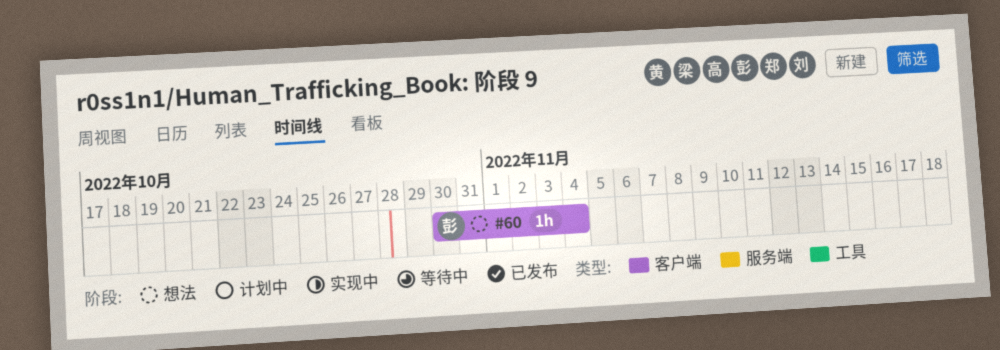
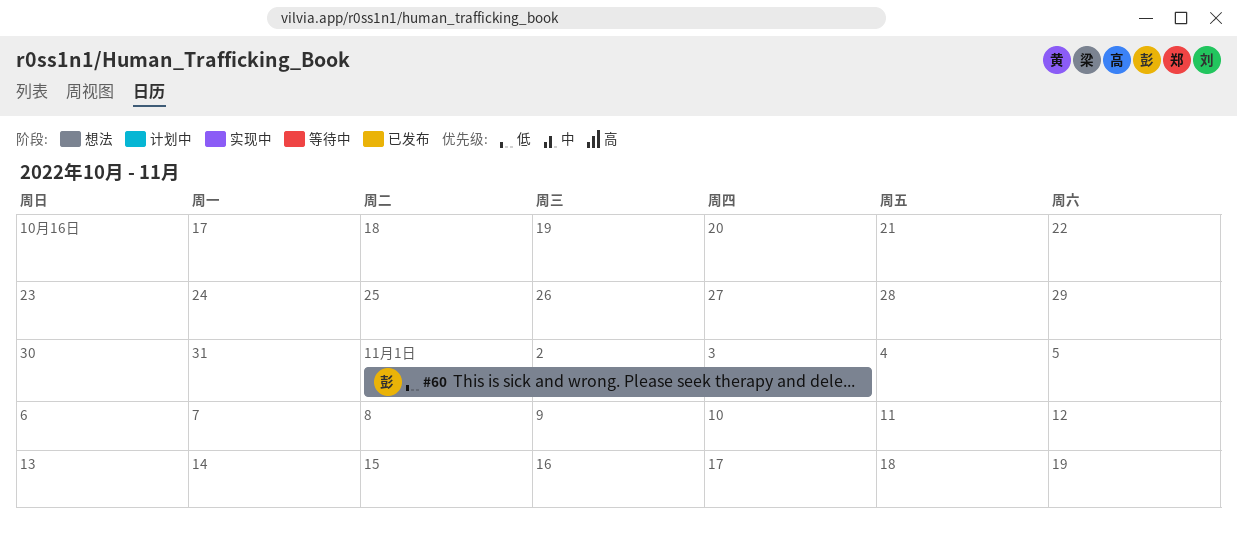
#60, start: Oct 30 -> Nov 1
#60, due: Nov 4 -> Nov 3

